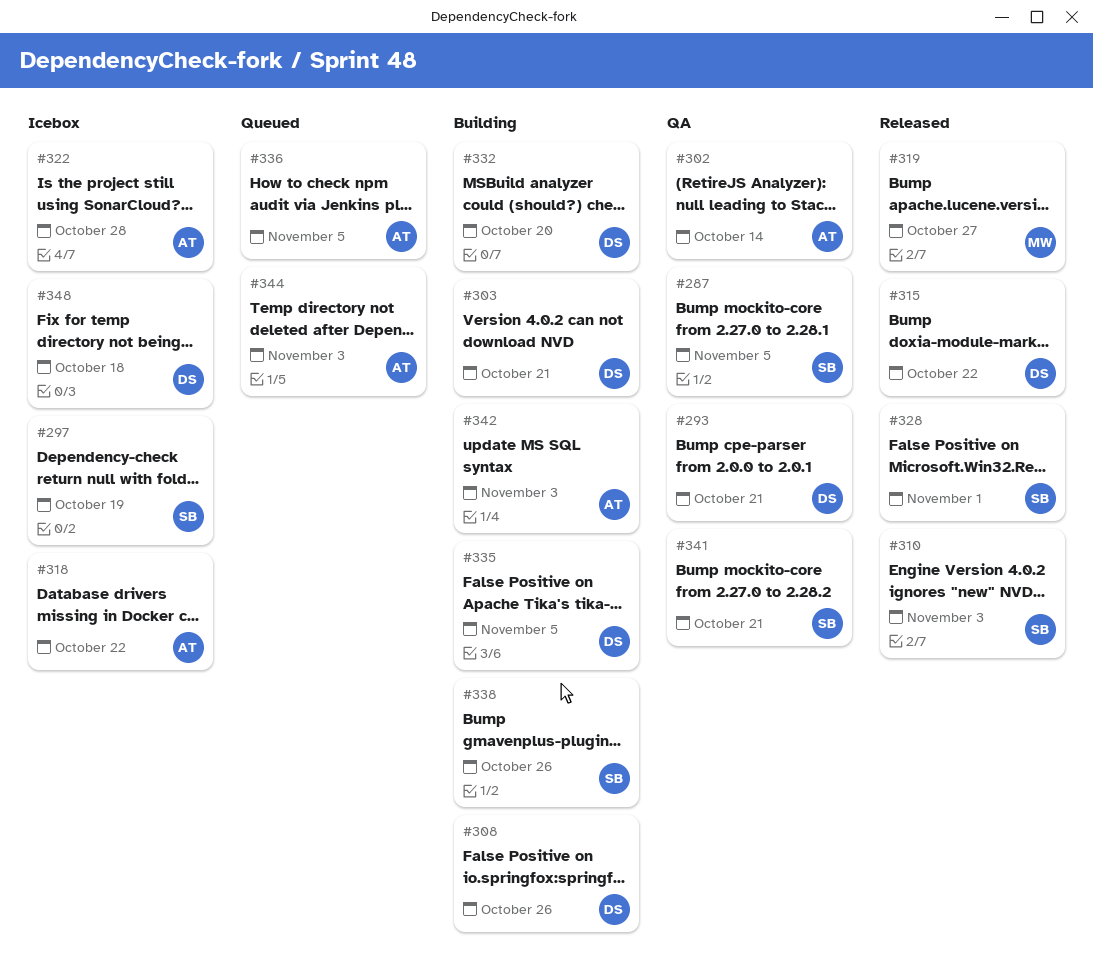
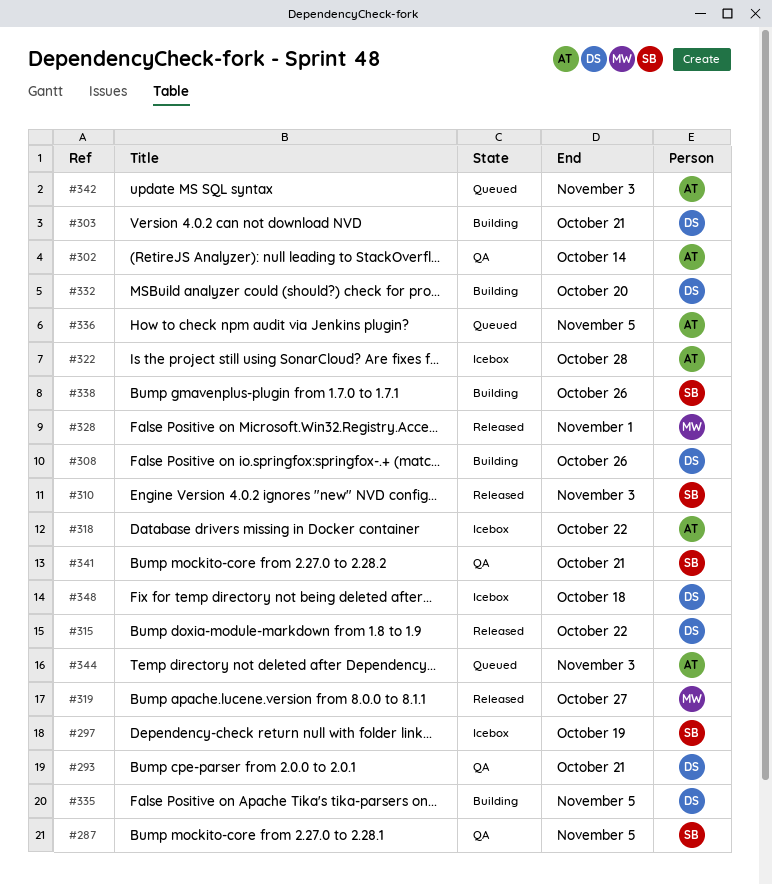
#328, owner: SB -> MW
#342, status: Building -> Queued

